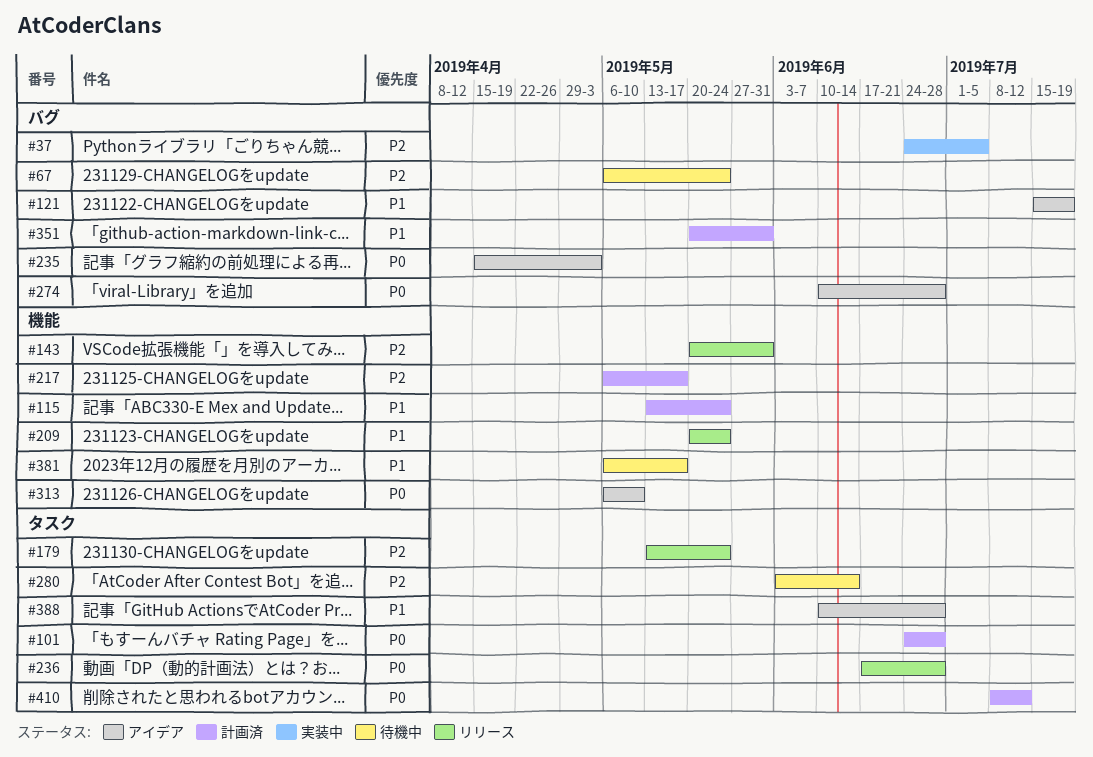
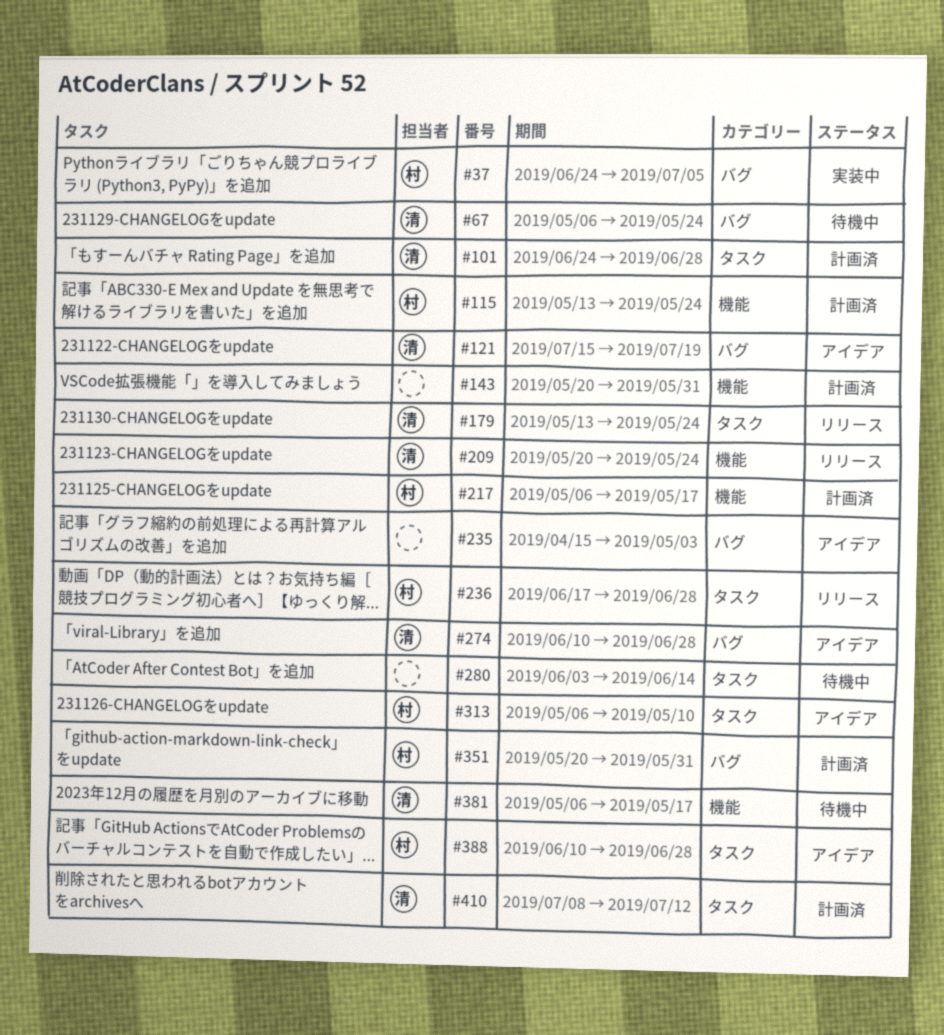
#143, status: リリース -> 計画済
#313, label: 機能 -> タスク

